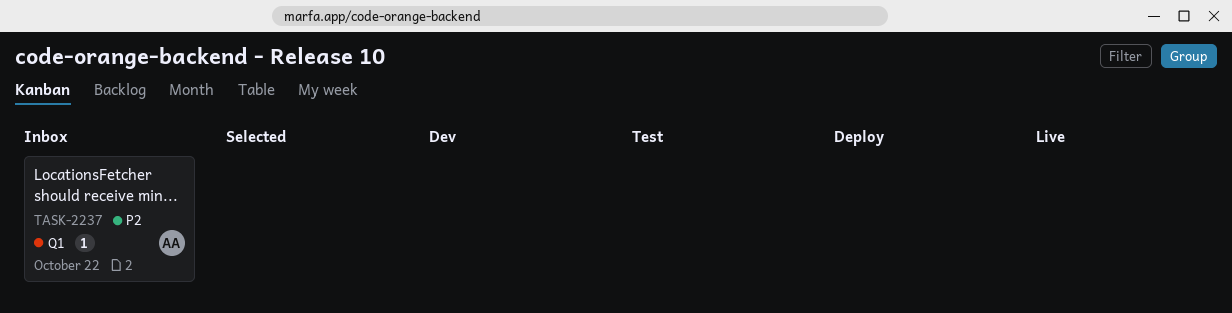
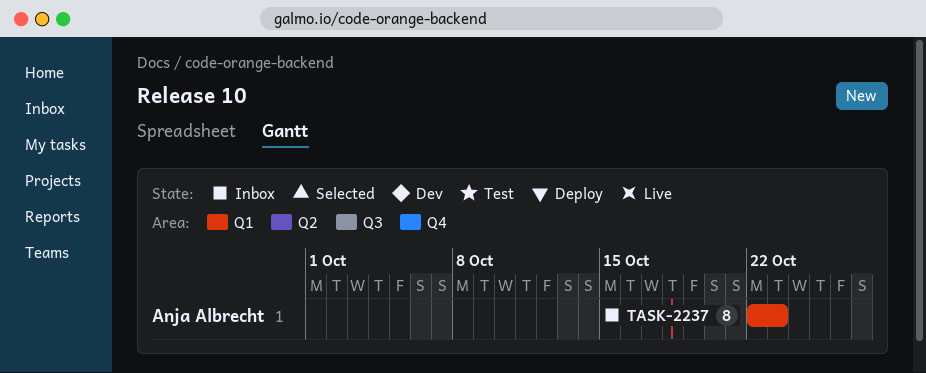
TASK-2237, estimate: 1 -> 8
TASK-2237, due: Oct 22 -> Oct 23

